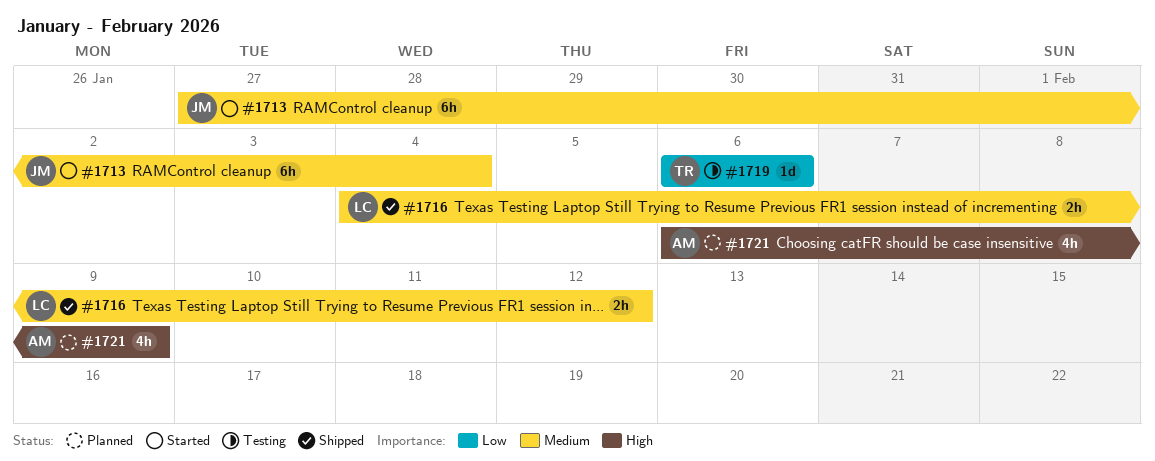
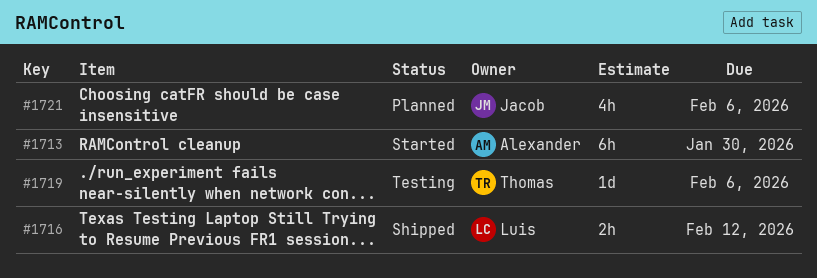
#1713, owner: Jacob -> Alexander
#1713, due: Feb 4 -> Jan 30
#1721, owner: Alexander -> Jacob
#1721, due: Feb 9 -> Feb 6

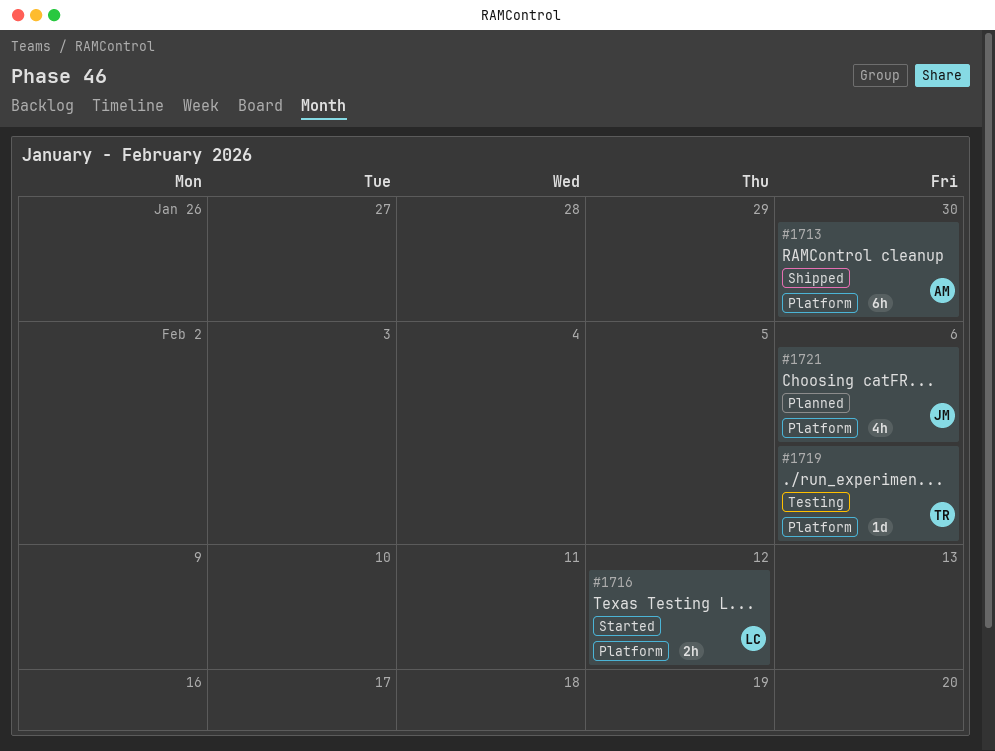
#1713, status: Started -> Shipped
#1716, status: Shipped -> Started

